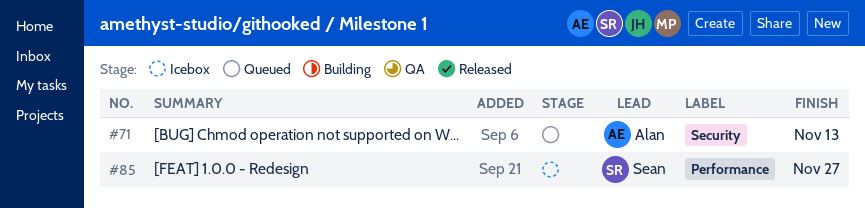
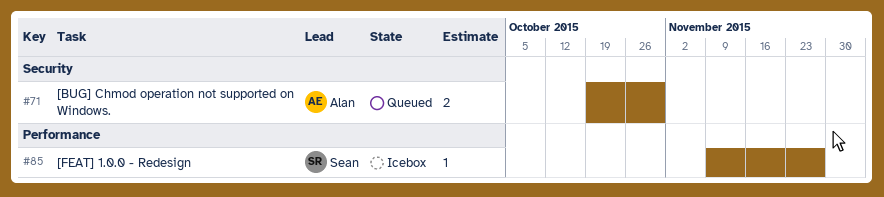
#71, due: Nov 13 -> Oct 30

